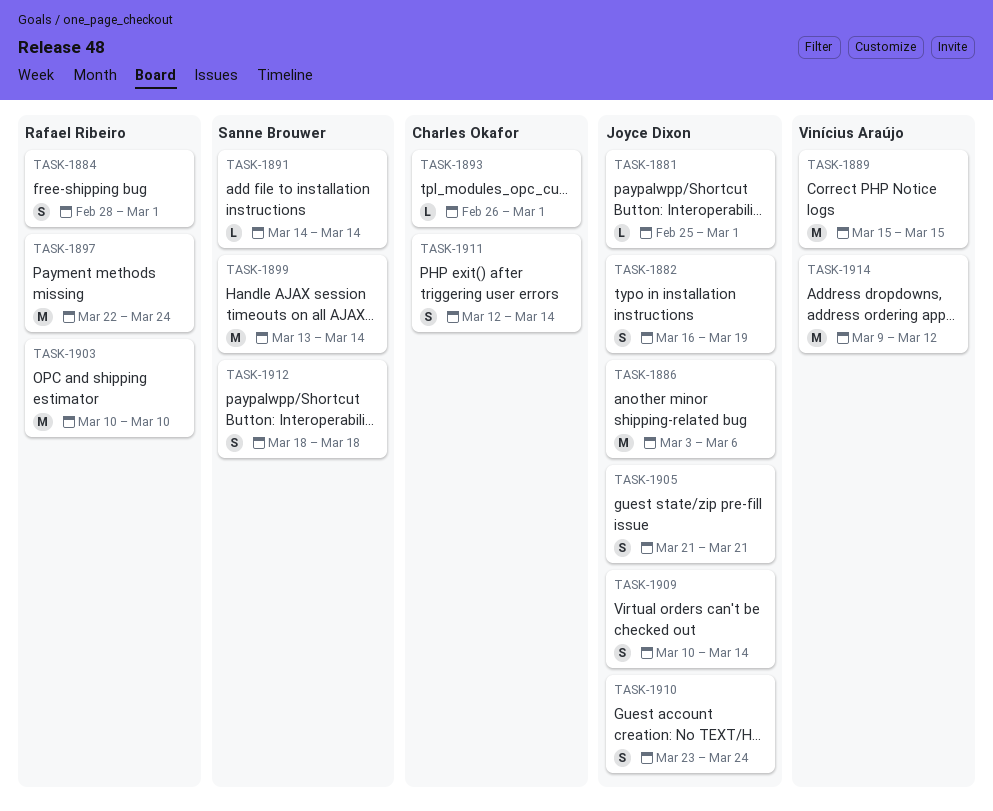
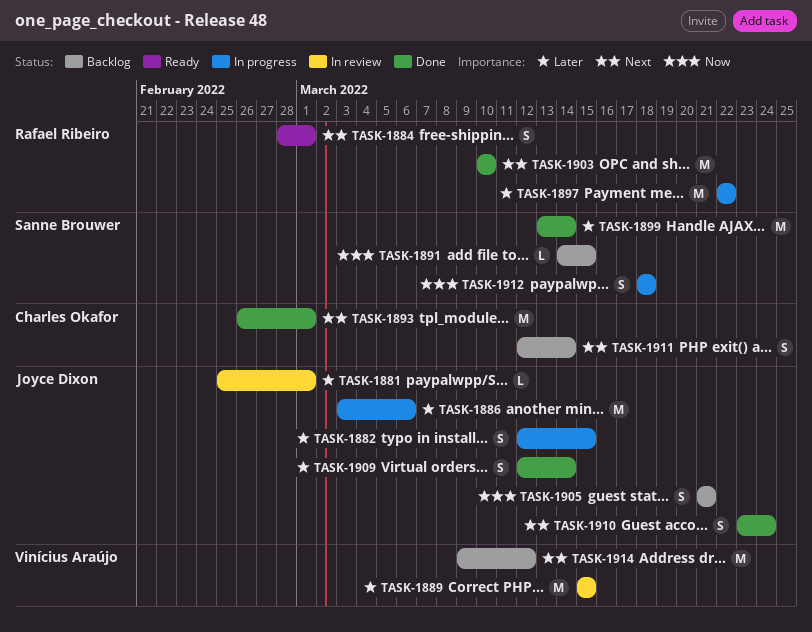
TASK-1882, start: Mar 16 -> Mar 12
TASK-1882, due: Mar 19 -> Mar 15
TASK-1891, due: Mar 14 -> Mar 15
TASK-1893, estimate: L -> M
TASK-1897, due: Mar 24 -> Mar 22
TASK-1909, start: Mar 10 -> Mar 12

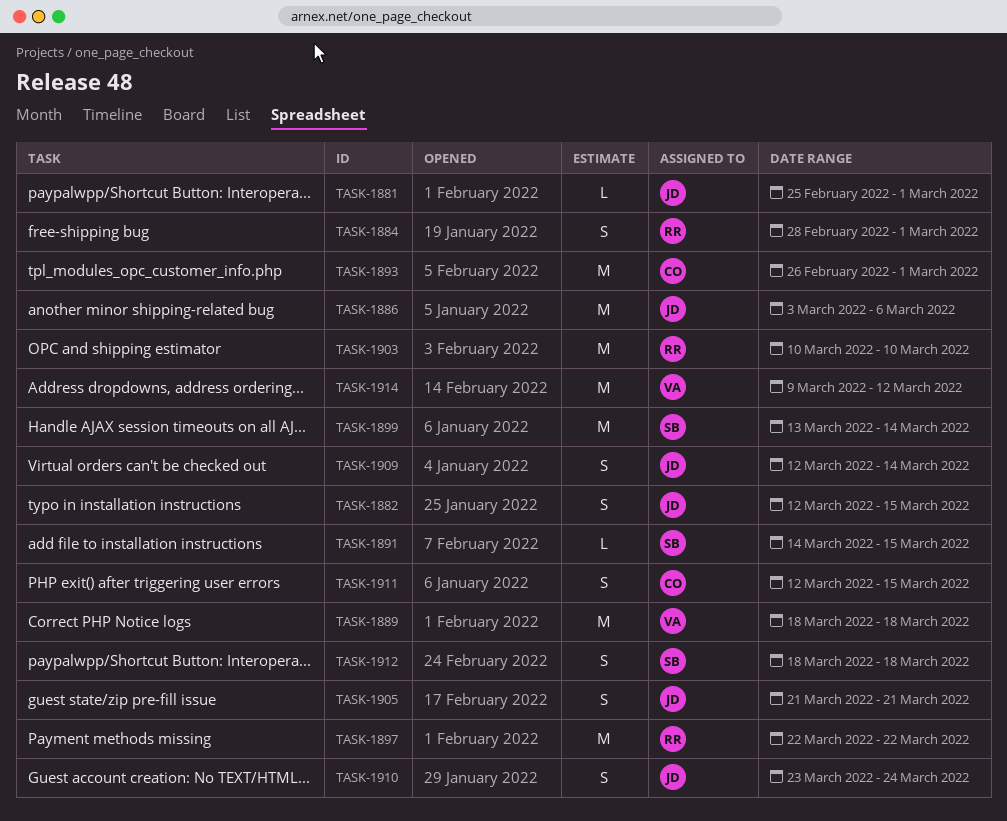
TASK-1889, start: Mar 15 -> Mar 18
TASK-1889, due: Mar 15 -> Mar 18
TASK-1911, due: Mar 14 -> Mar 15

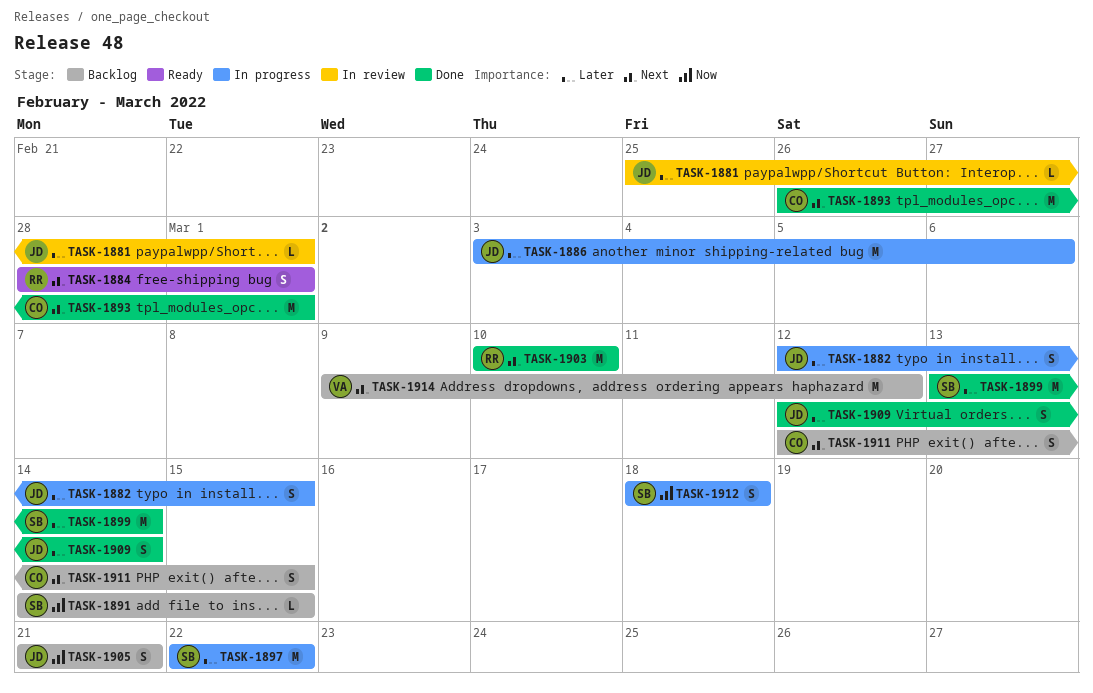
TASK-1889: present -> none
TASK-1897, owner: RR -> SB
TASK-1910: present -> none

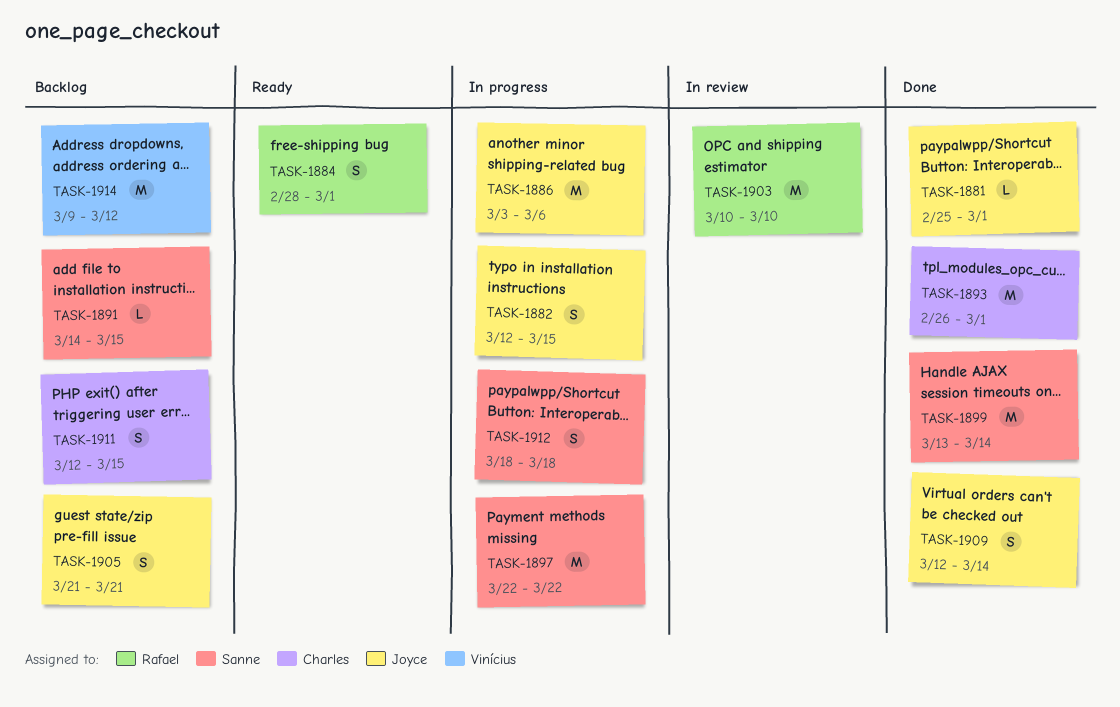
TASK-1881, status: In review -> Done
TASK-1903, status: Done -> In review

